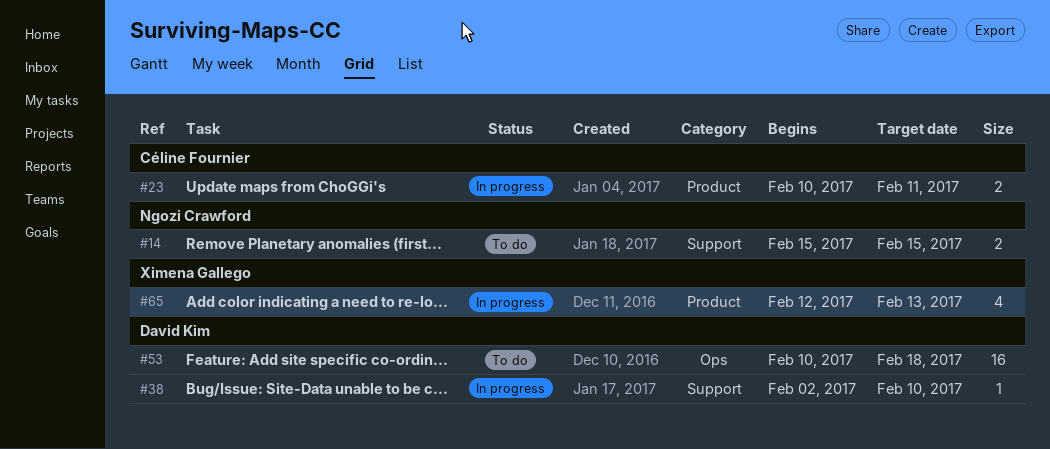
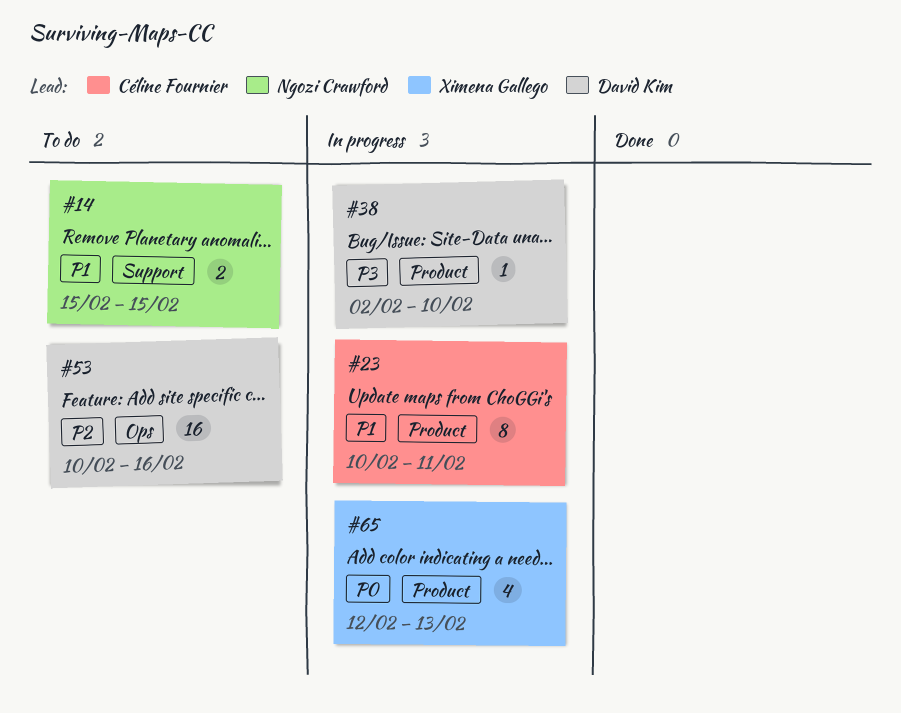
#23, estimate: 2 -> 8
#38, label: Support -> Product
#53, due: Feb 18 -> Feb 16

